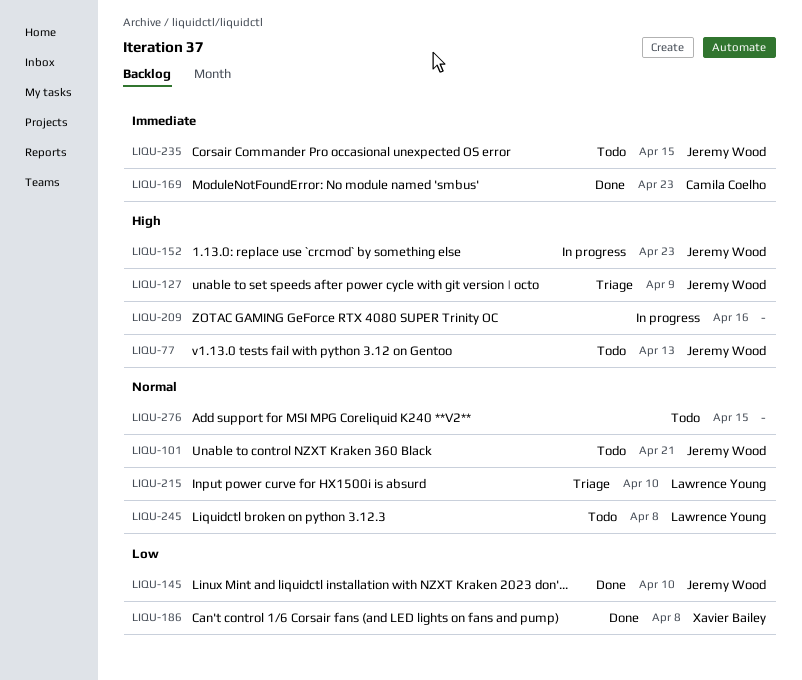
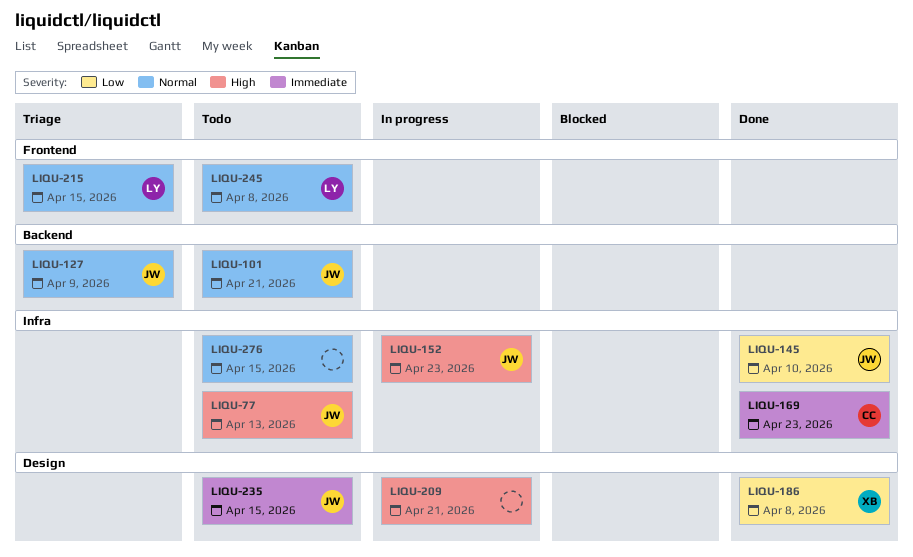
LIQU-127, priority: High -> Normal
LIQU-209, due: Apr 16 -> Apr 21
LIQU-215, due: Apr 10 -> Apr 15

